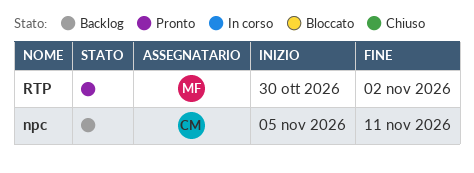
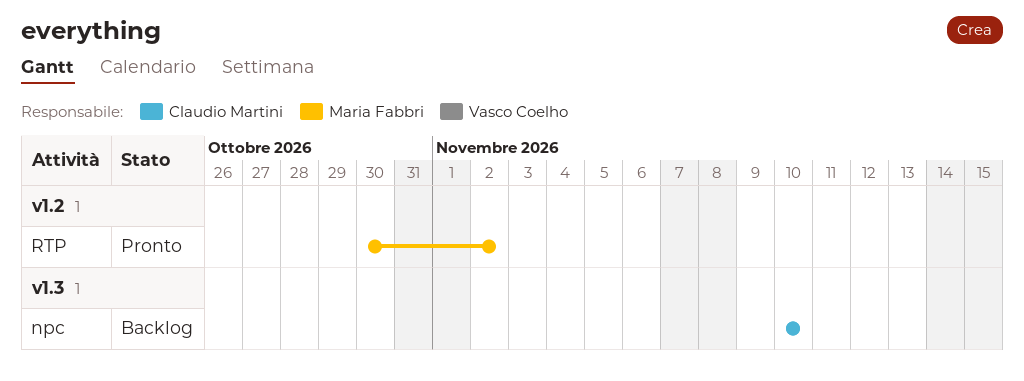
npc, start: Nov 5 -> Nov 10
npc, due: Nov 11 -> Nov 10

